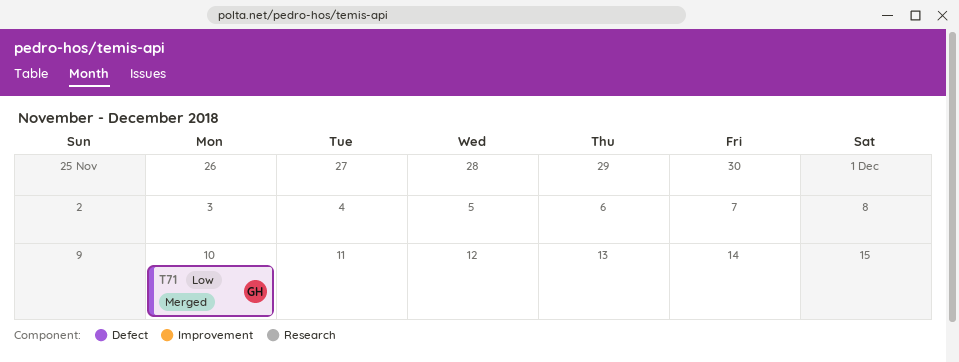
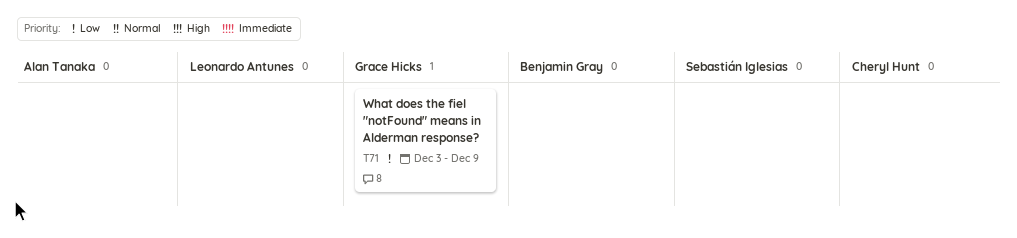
T71, due: Dec 10 -> Dec 9

